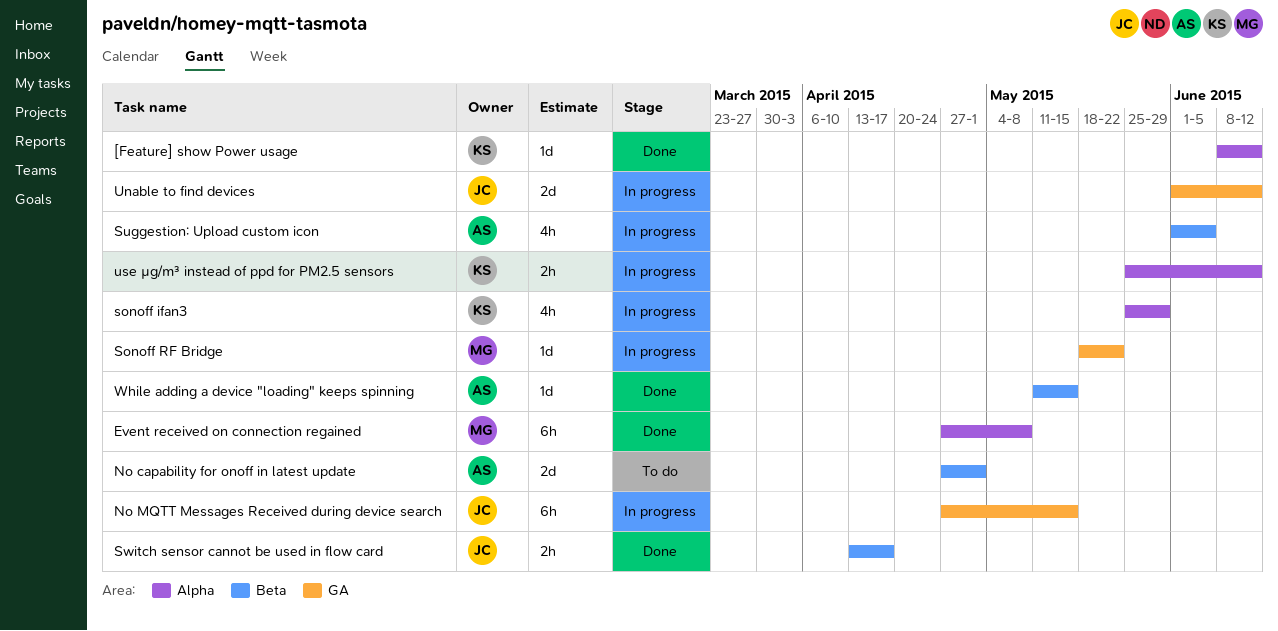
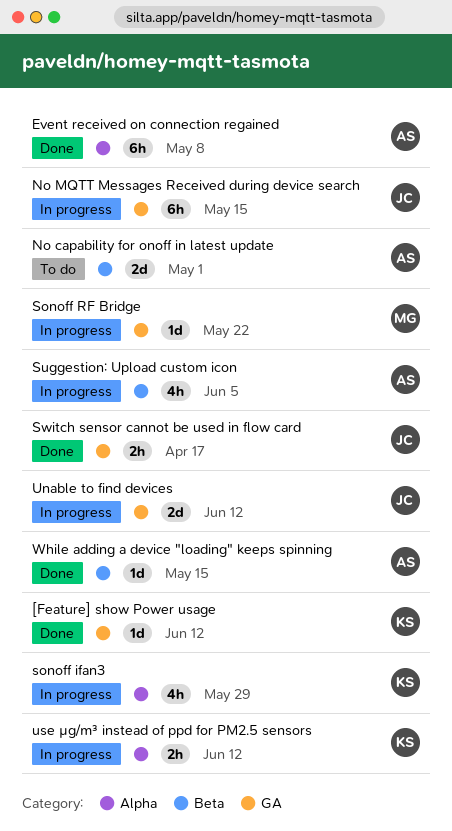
[Feature] show Power usage, label: Alpha -> GA
Event received on connection regained, owner: MG -> AS
Switch sensor cannot be used in flow card, label: Beta -> GA

